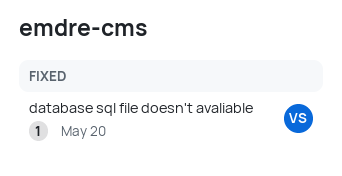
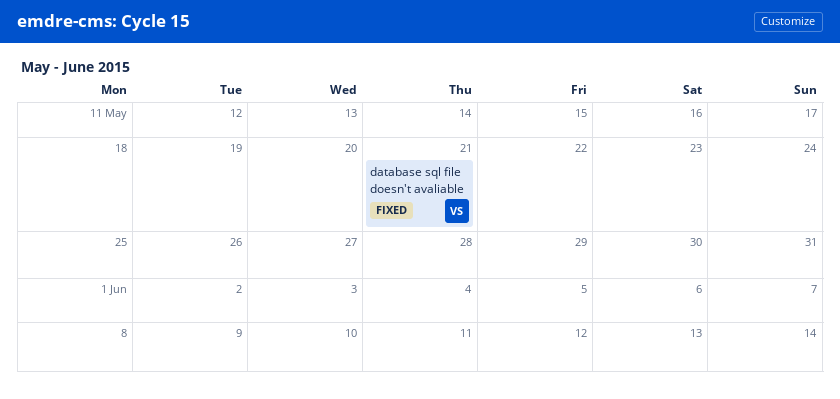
database sql file doesn't avaliable, due: May 20 -> May 21

